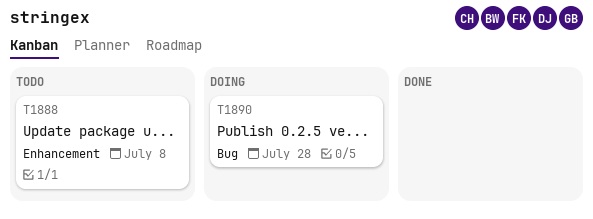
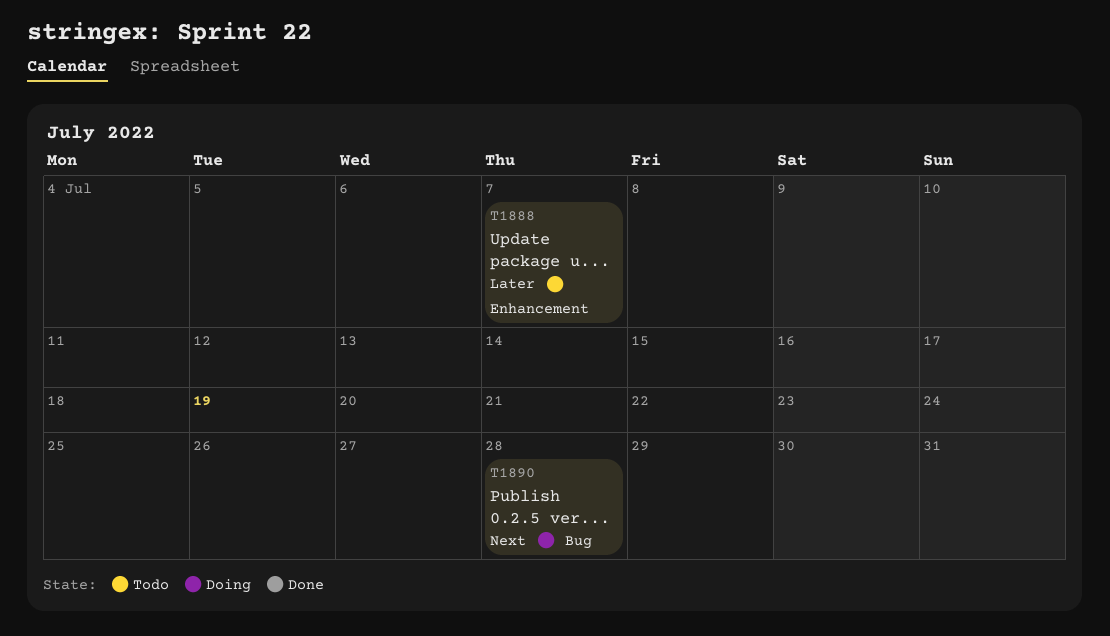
T1888, due: Jul 8 -> Jul 7

